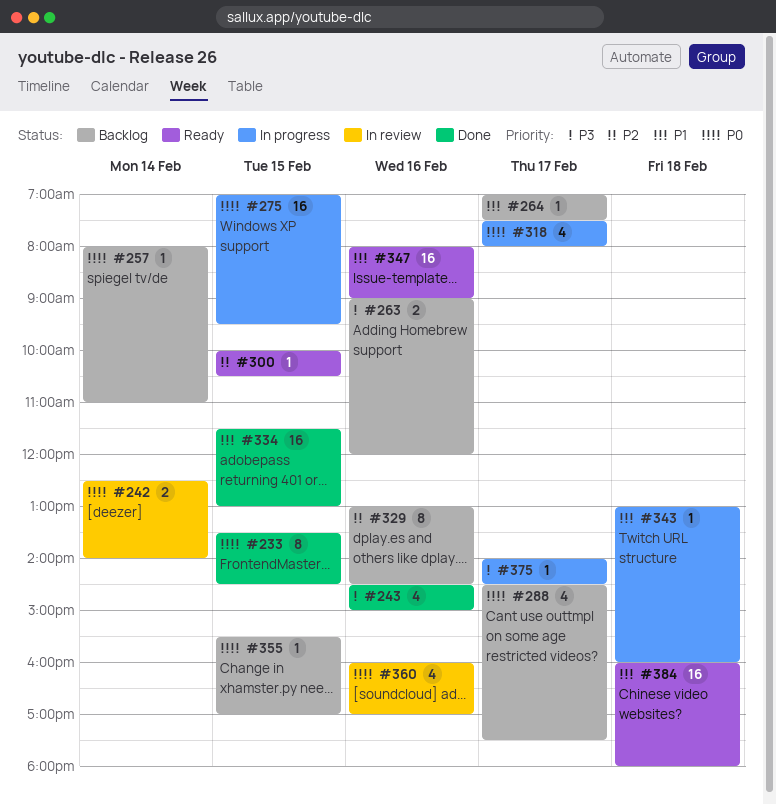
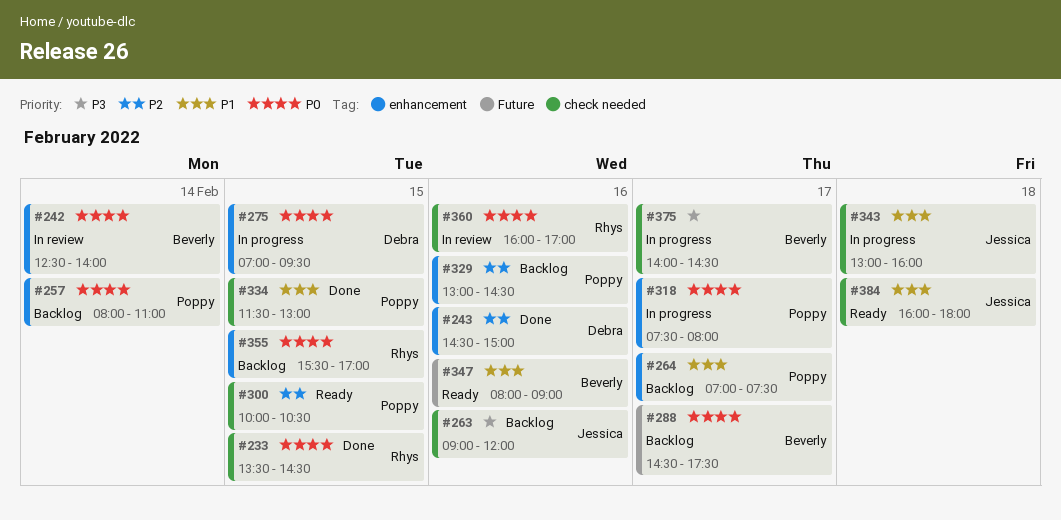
#243, priority: P3 -> P2

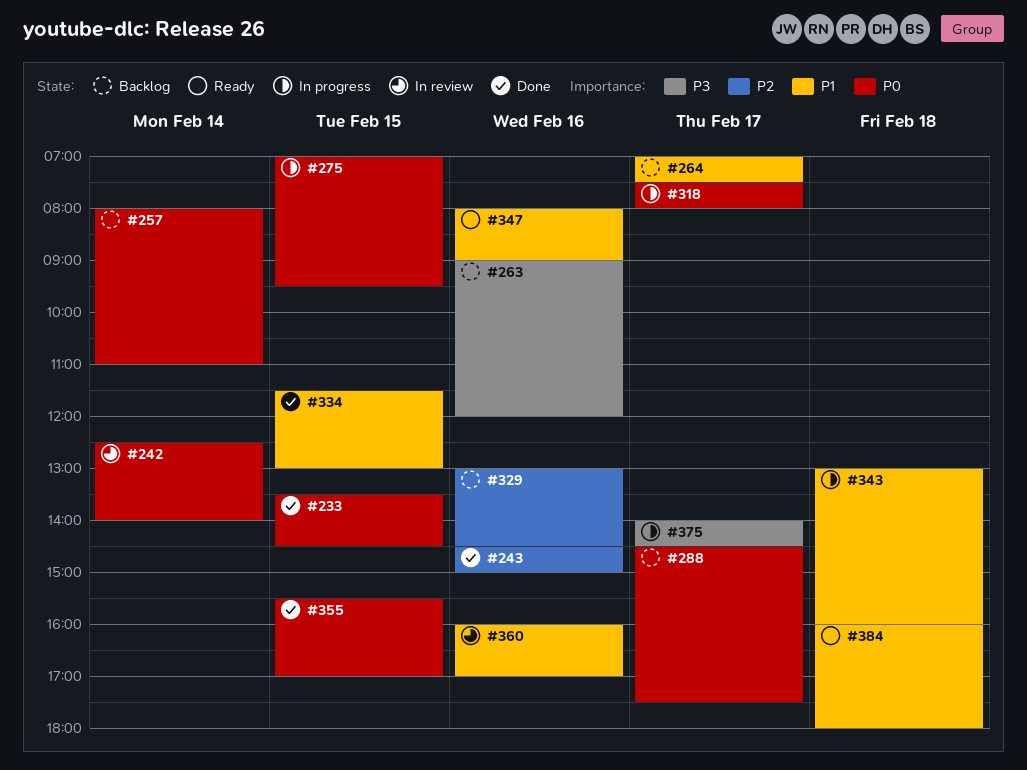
#300: present -> none
#355, status: Backlog -> Done
#360, priority: P0 -> P1

